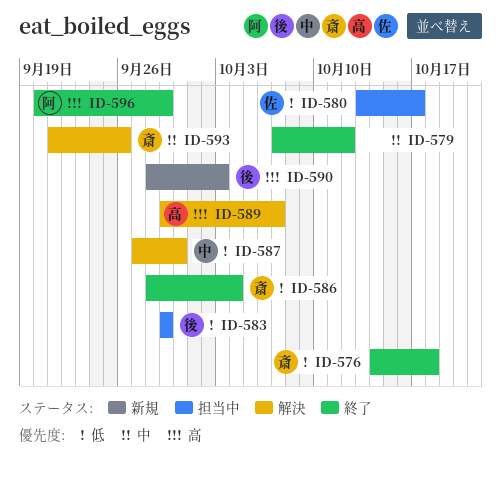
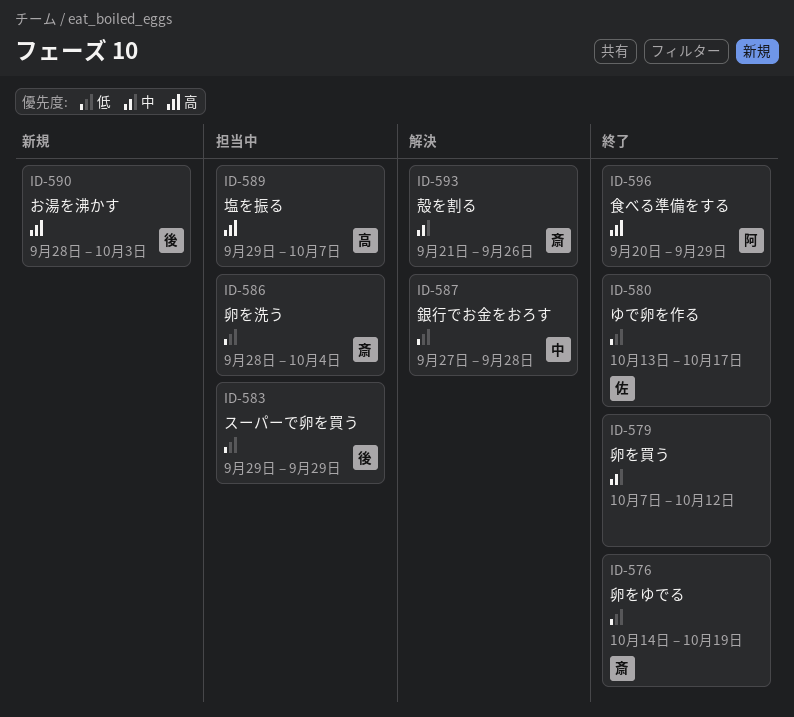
ID-576, due: Oct 18 -> Oct 19
ID-580, status: 担当中 -> 終了
ID-586, status: 終了 -> 担当中
ID-587, due: Sep 30 -> Sep 28
ID-589, status: 解決 -> 担当中

